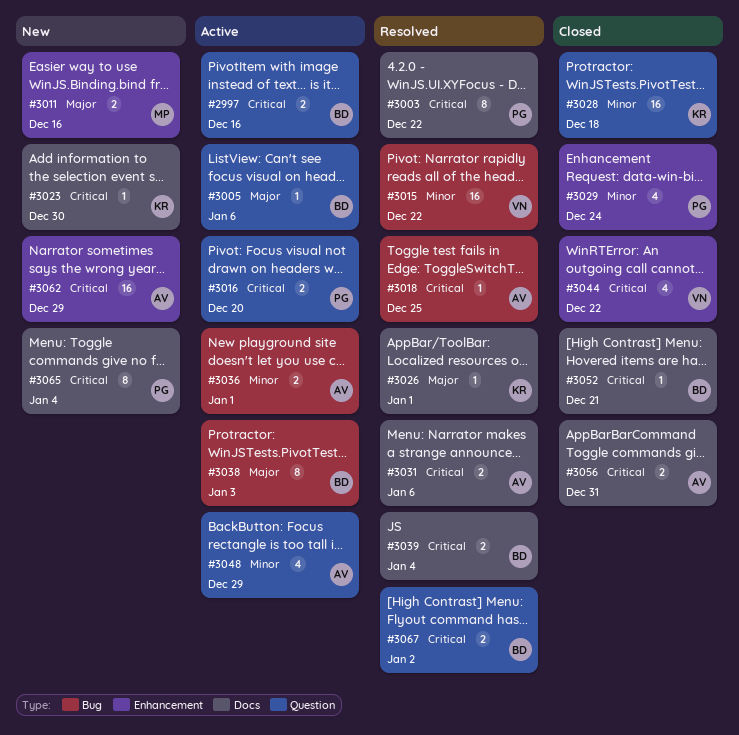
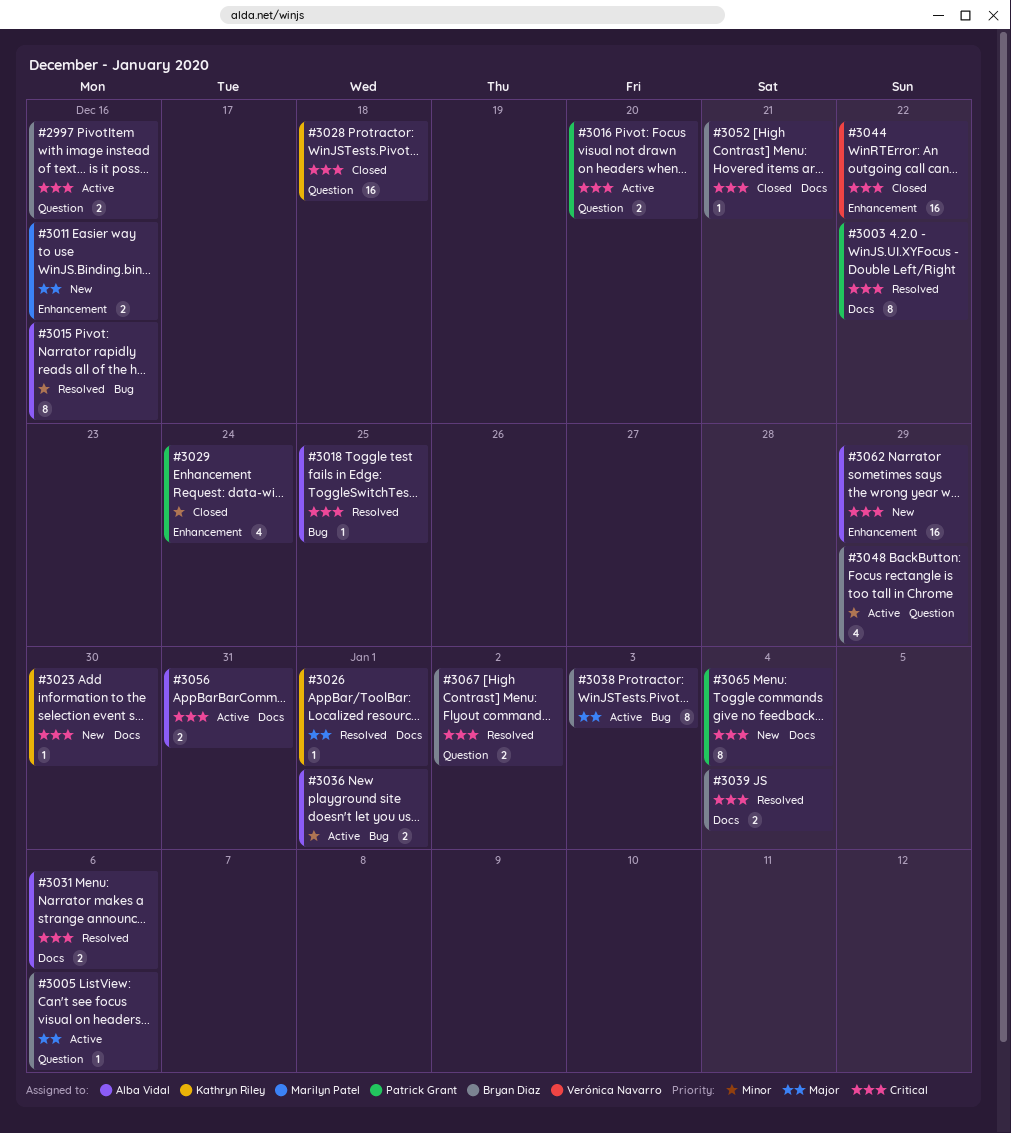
#3015, owner: Verónica Navarro -> Alba Vidal
#3015, estimate: 16 -> 8
#3015, due: Dec 22 -> Dec 16
#3028, priority: Minor -> Critical
#3044, estimate: 4 -> 16
#3048, owner: Alba Vidal -> Bryan Diaz
#3056, status: Closed -> Active

